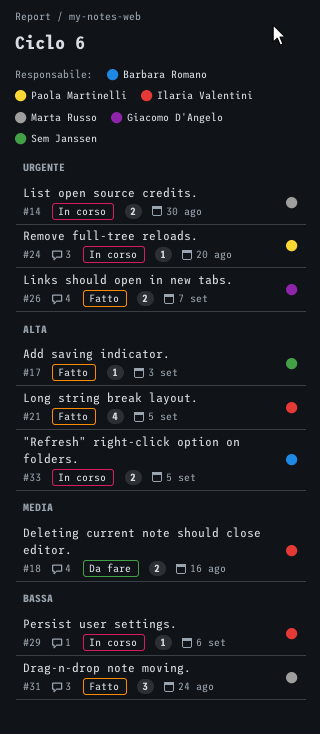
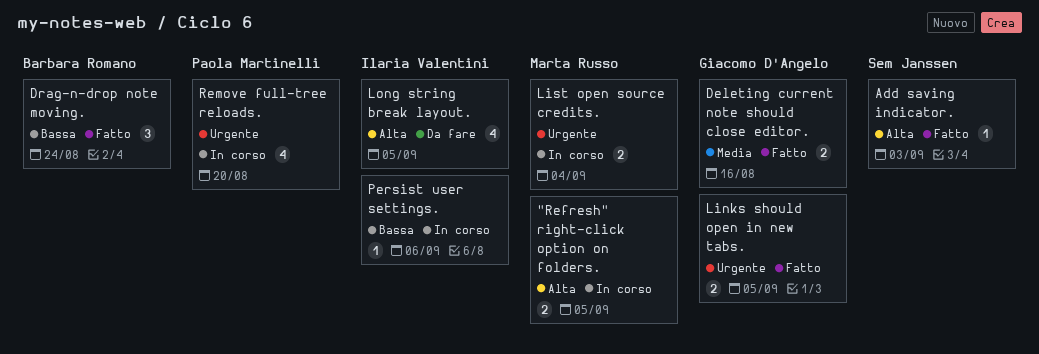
"Refresh" right-click option on folders., owner: Barbara Romano -> Marta Russo
Deleting current note should close editor., status: Da fare -> Fatto
Deleting current note should close editor., owner: Ilaria Valentini -> Giacomo D'Angelo
Drag-n-drop note moving., owner: Marta Russo -> Barbara Romano
Links should open in new tabs., due: Sep 7 -> Sep 5
List open source credits., due: Aug 30 -> Sep 4
Long string break layout., status: Fatto -> Da fare
Remove full-tree reloads., estimate: 1 -> 4

